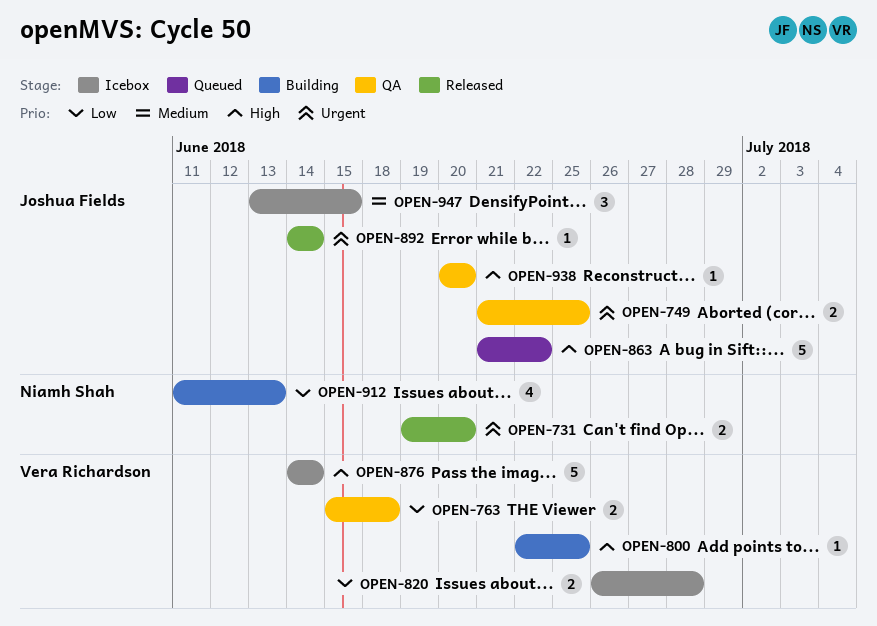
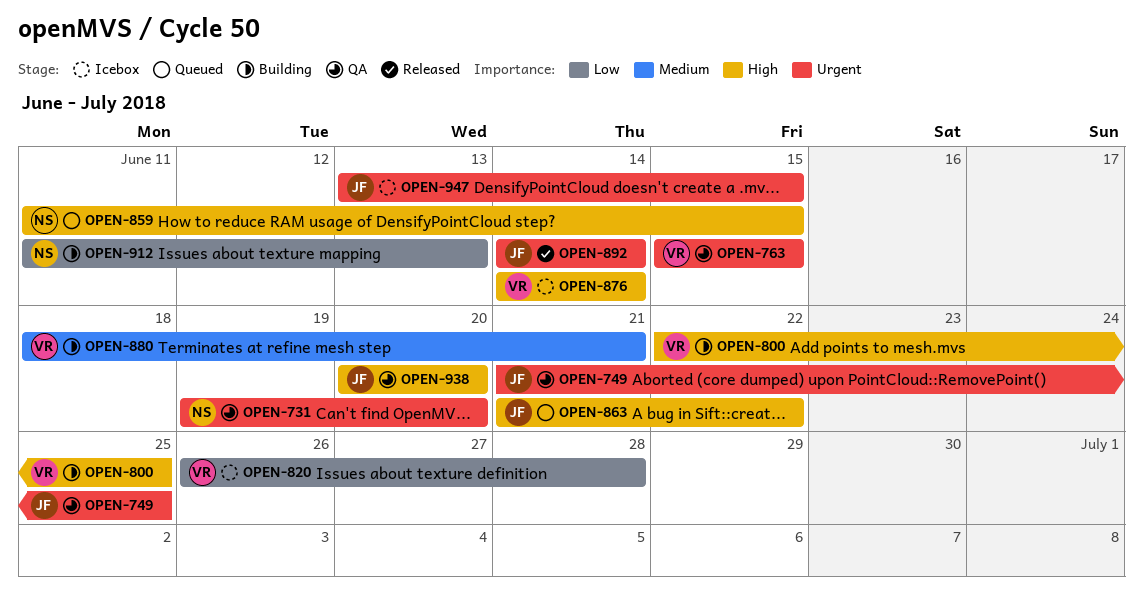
OPEN-731, status: Released -> QA
OPEN-763, priority: Low -> Urgent
OPEN-763, due: Jun 18 -> Jun 15
OPEN-859: none -> present
OPEN-880: none -> present
OPEN-947, priority: Medium -> Urgent

